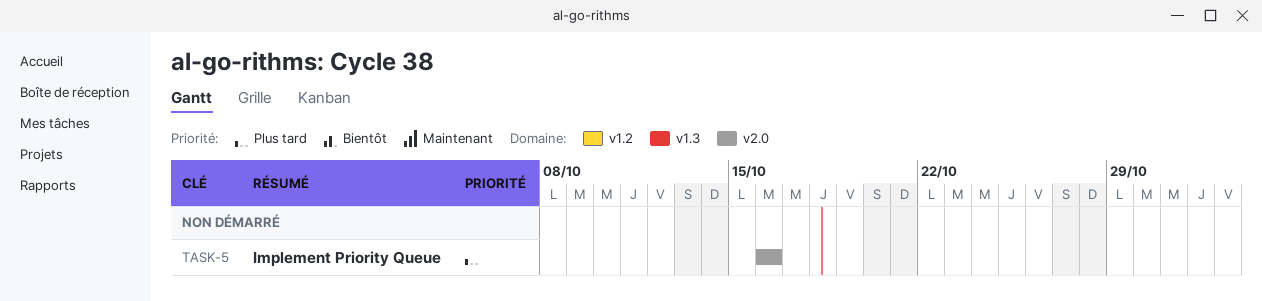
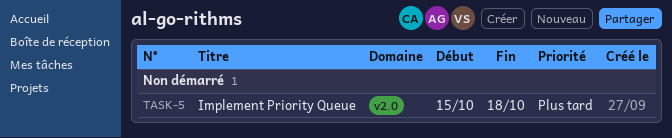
TASK-5, start: Oct 16 -> Oct 15
TASK-5, due: Oct 16 -> Oct 18

